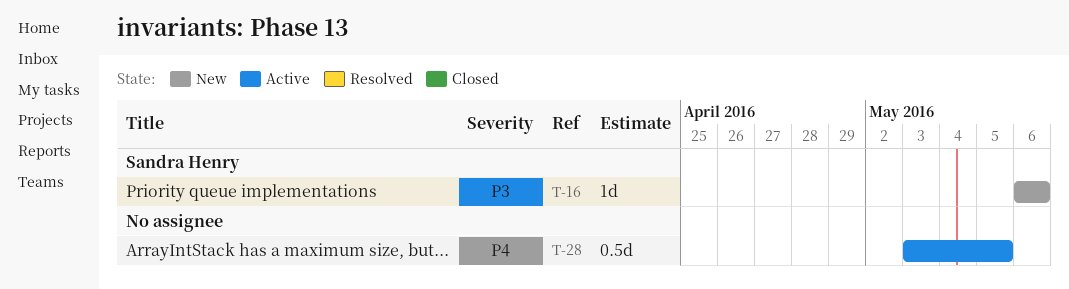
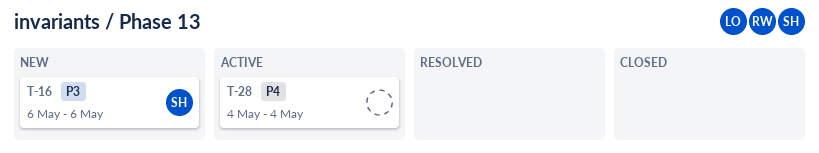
T-28, start: May 3 -> May 4
T-28, due: May 5 -> May 4

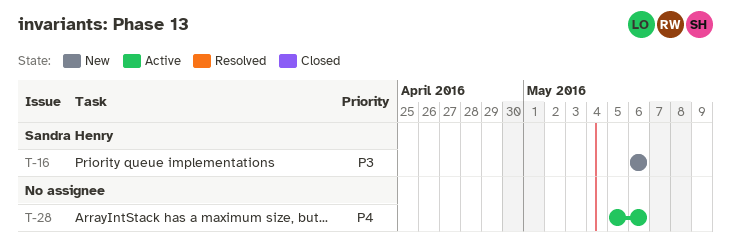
T-28, start: May 4 -> May 5
T-28, due: May 4 -> May 6

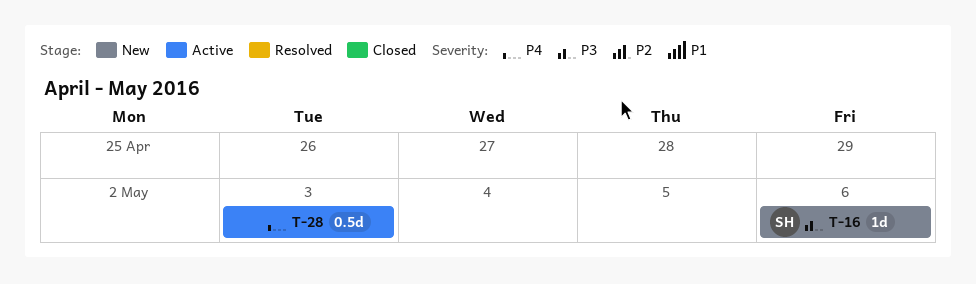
T-28, start: May 5 -> May 3
T-28, due: May 6 -> May 3

